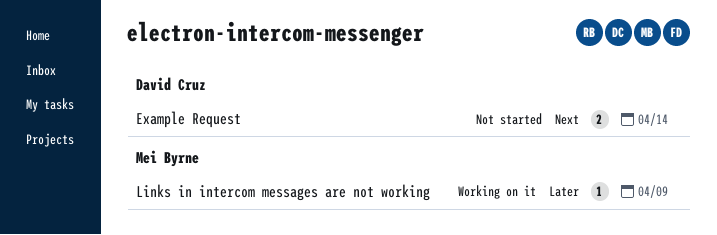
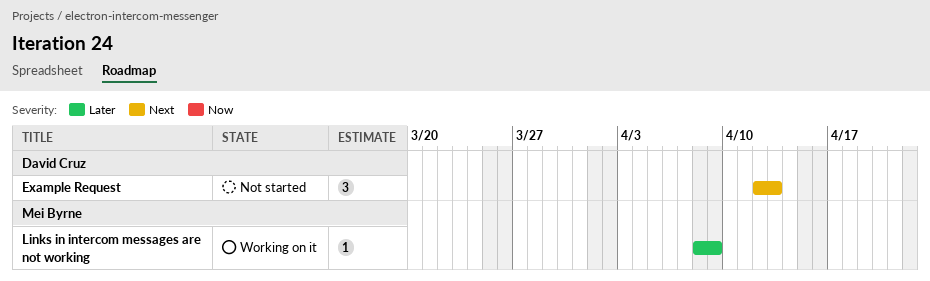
Example Request, estimate: 2 -> 3
Example Request, due: Apr 14 -> Apr 13

